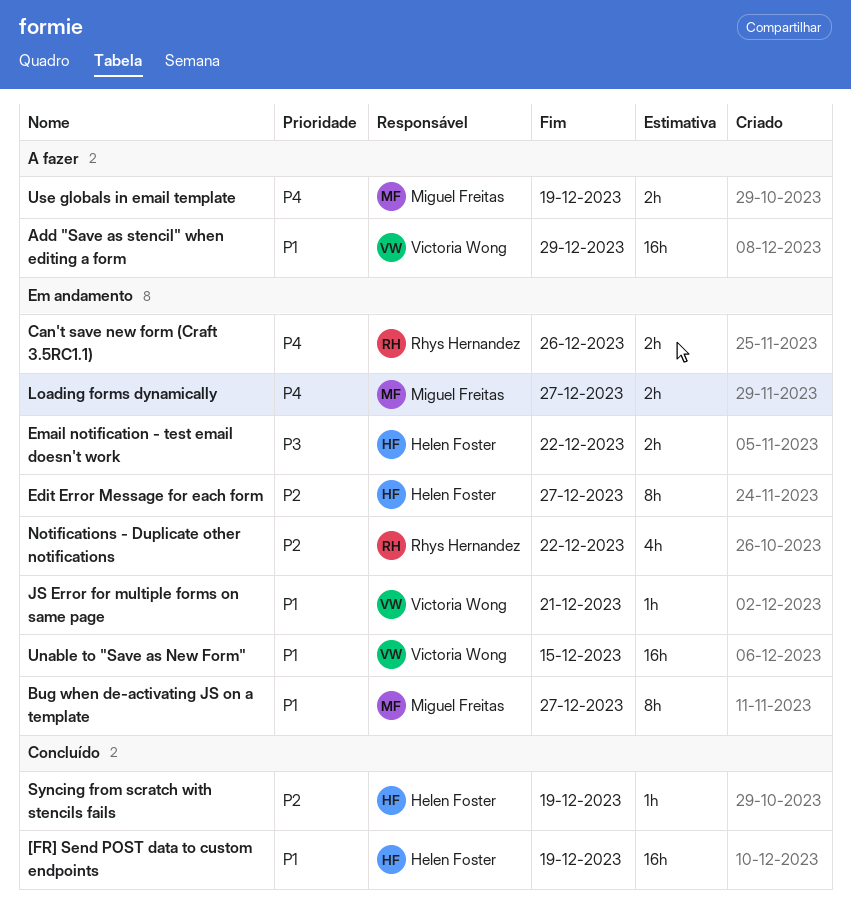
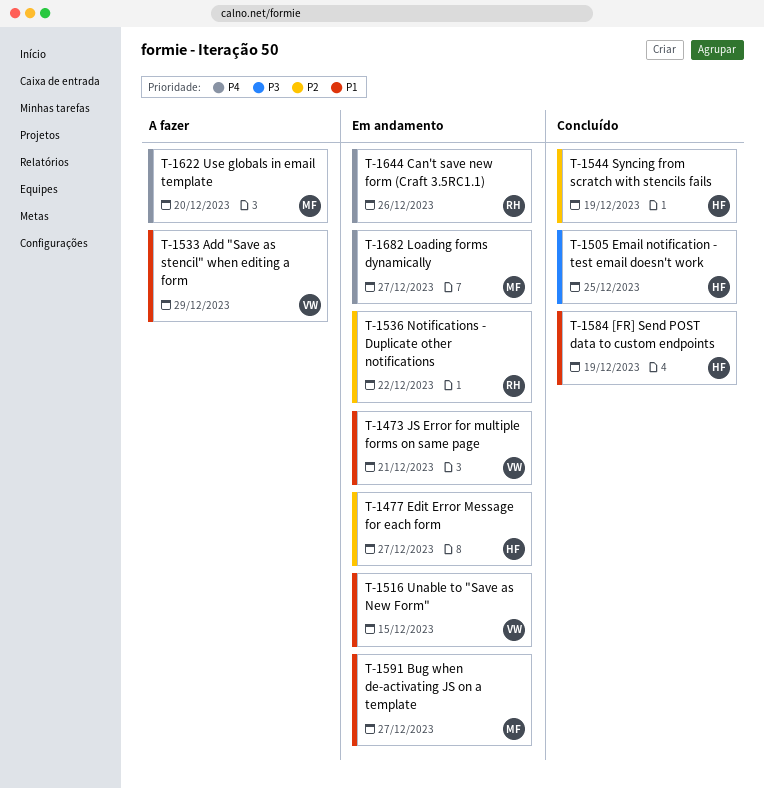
Email notification - test email doesn't work, status: Em andamento -> Concluído
Email notification - test email doesn't work, due: Dec 22 -> Dec 25
Use globals in email template, due: Dec 19 -> Dec 20

